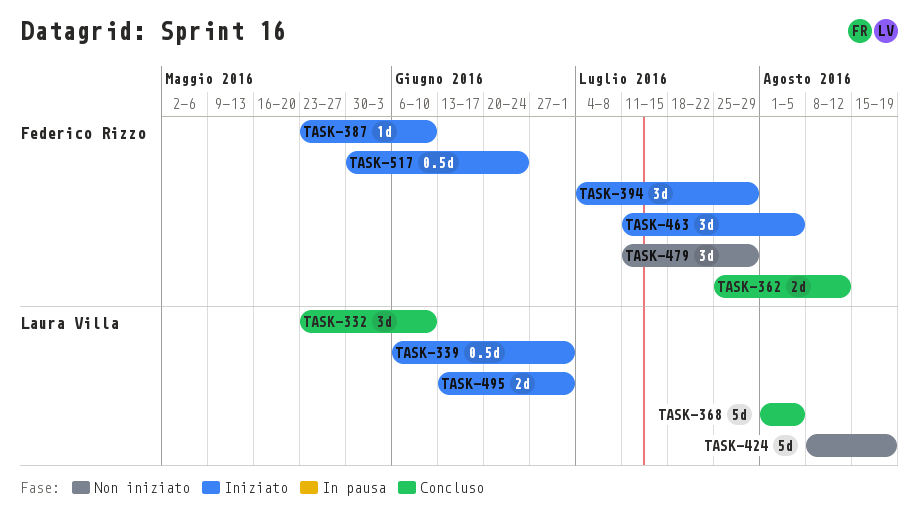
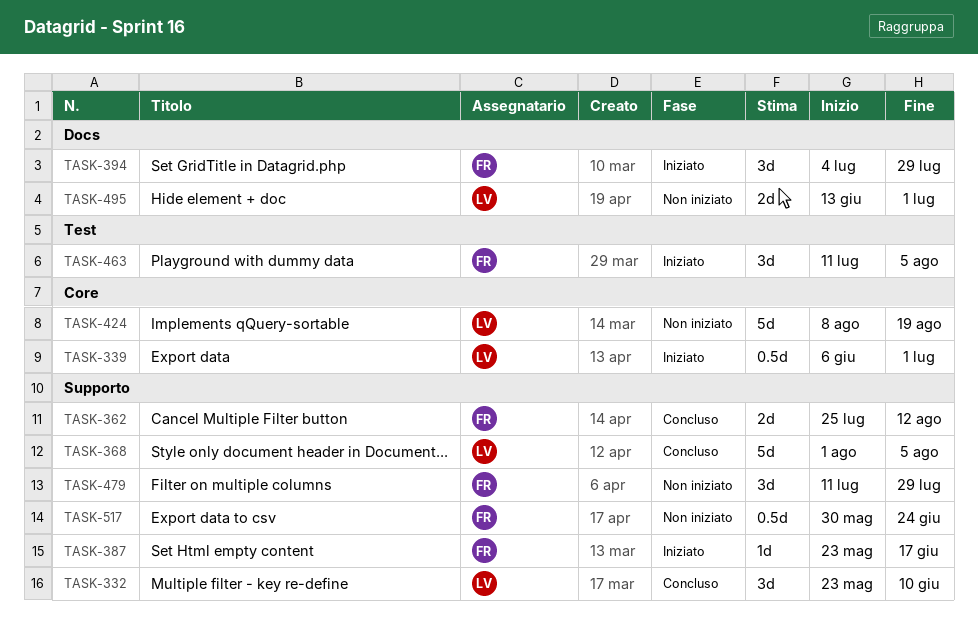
TASK-387, due: Jun 10 -> Jun 17
TASK-495, status: Iniziato -> Non iniziato
TASK-517, status: Iniziato -> Non iniziato

